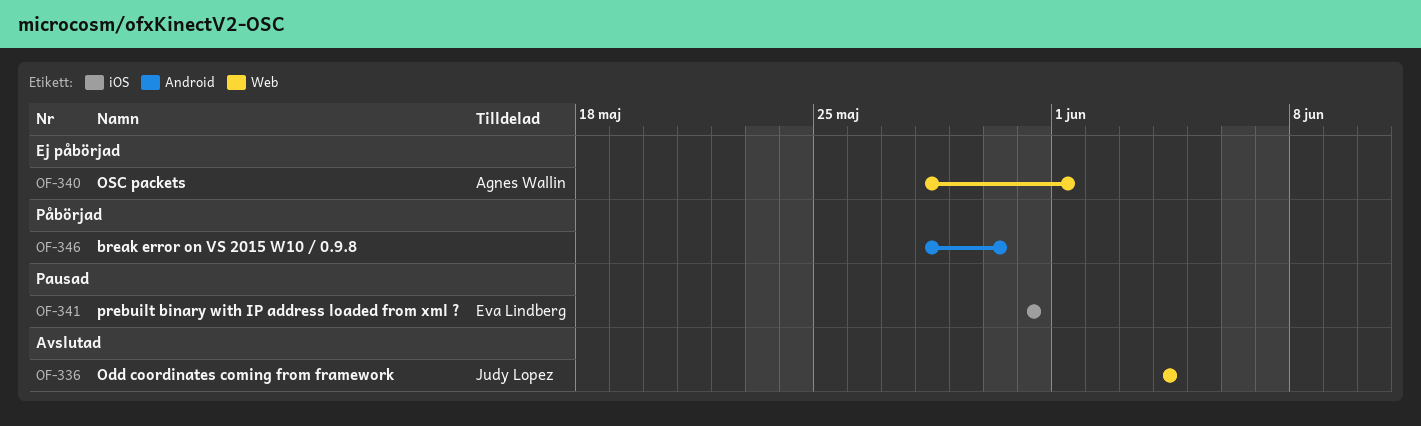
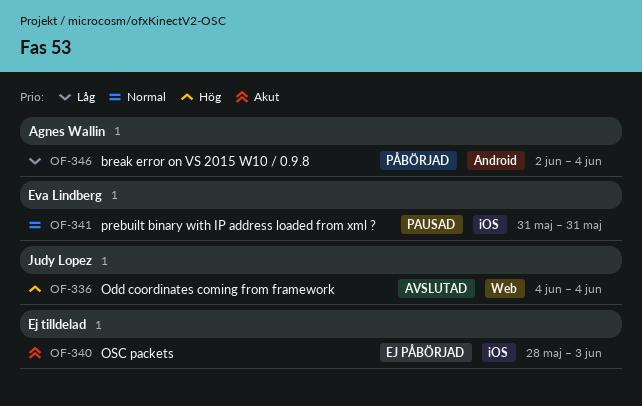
OF-340, owner: Agnes Wallin -> none
OF-340, label: Web -> iOS
OF-340, due: Jun 1 -> Jun 3
OF-346, owner: none -> Agnes Wallin
OF-346, start: May 28 -> Jun 2
OF-346, due: May 30 -> Jun 4

